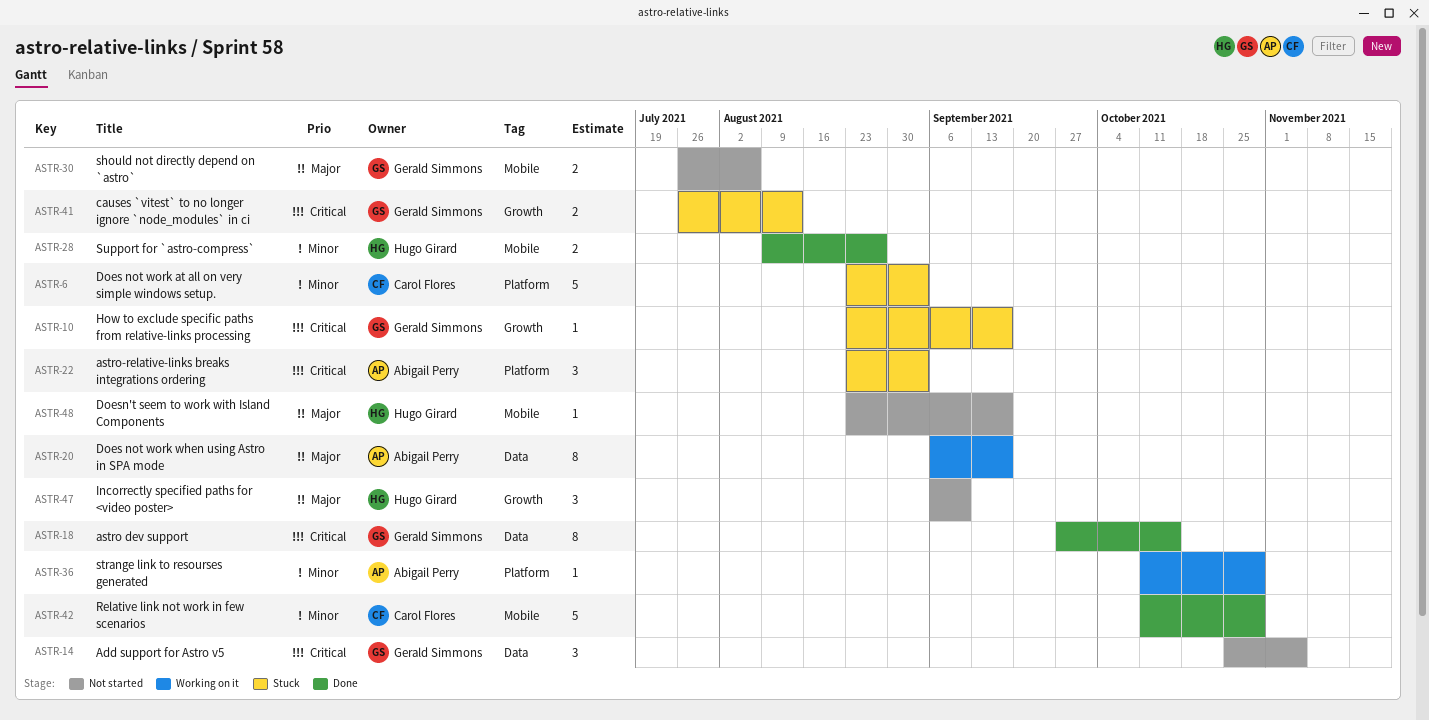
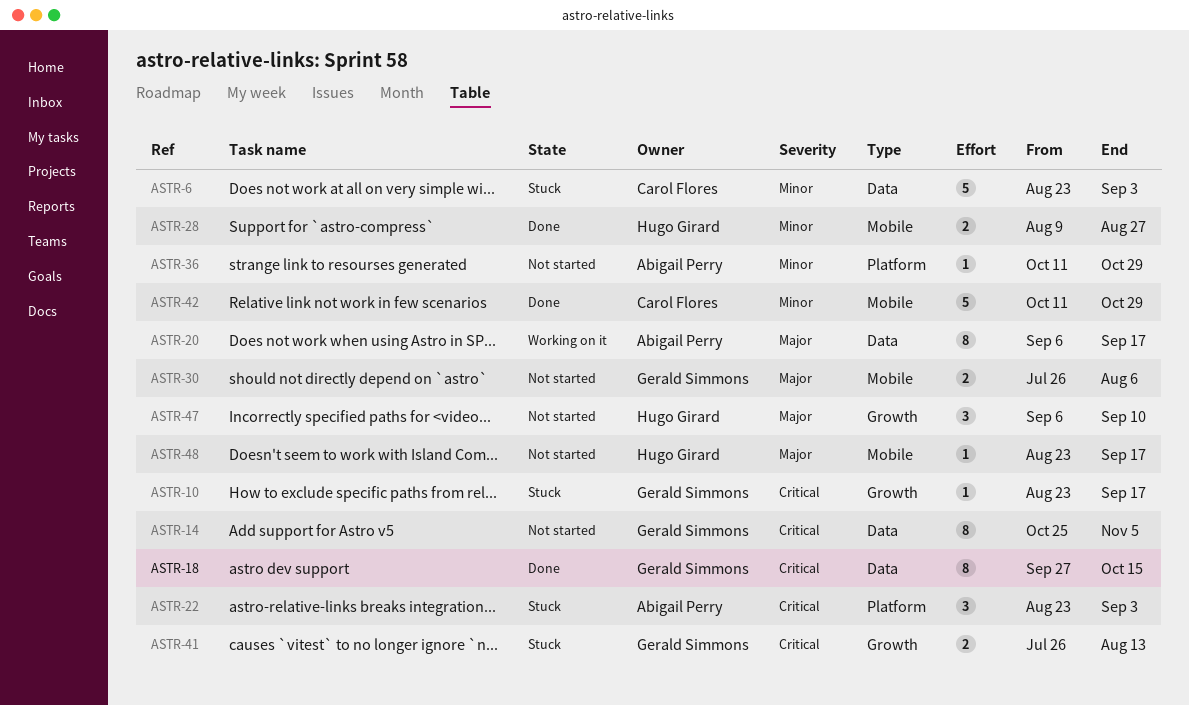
ASTR-6, label: Platform -> Data
ASTR-14, estimate: 3 -> 8
ASTR-36, status: Working on it -> Not started

